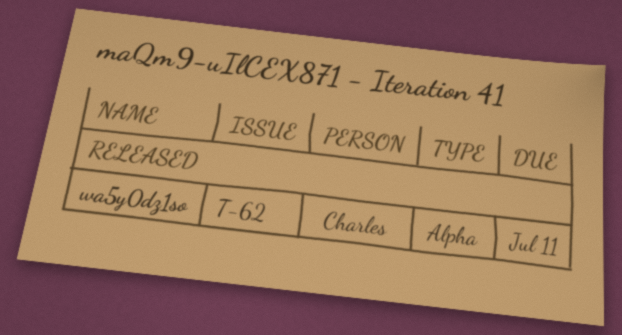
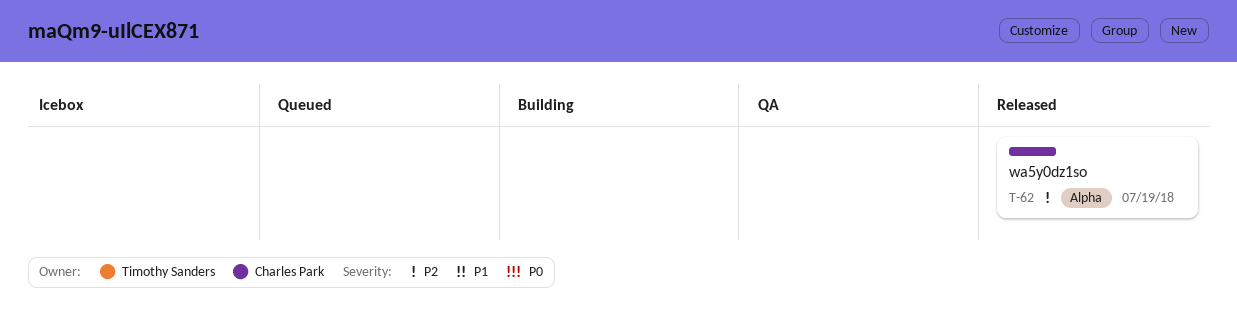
T-62, due: Jul 11 -> Jul 19

